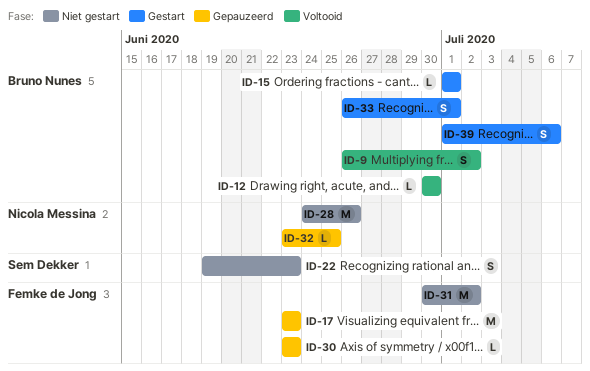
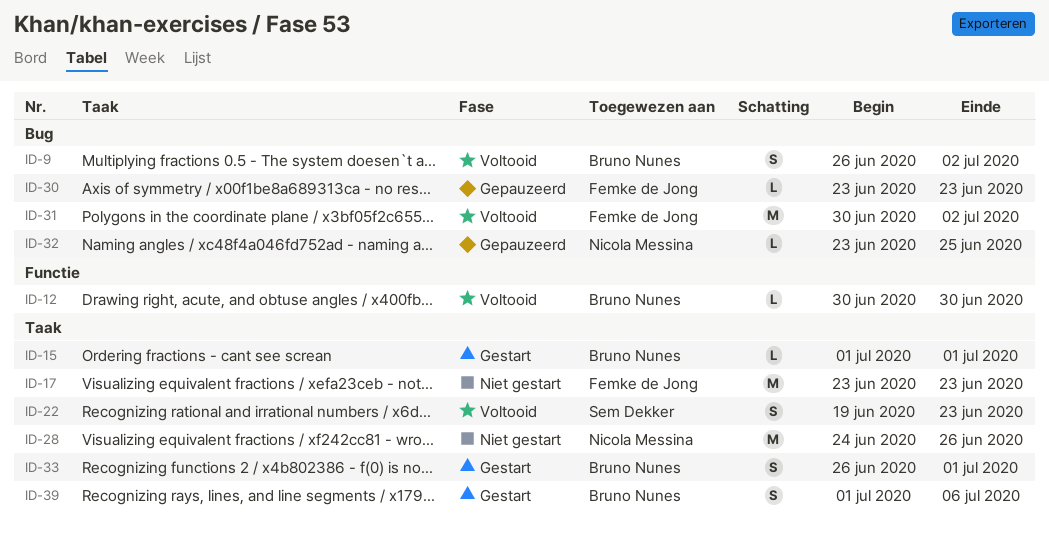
ID-17, status: Gepauzeerd -> Niet gestart
ID-22, status: Niet gestart -> Voltooid
ID-31, status: Niet gestart -> Voltooid

